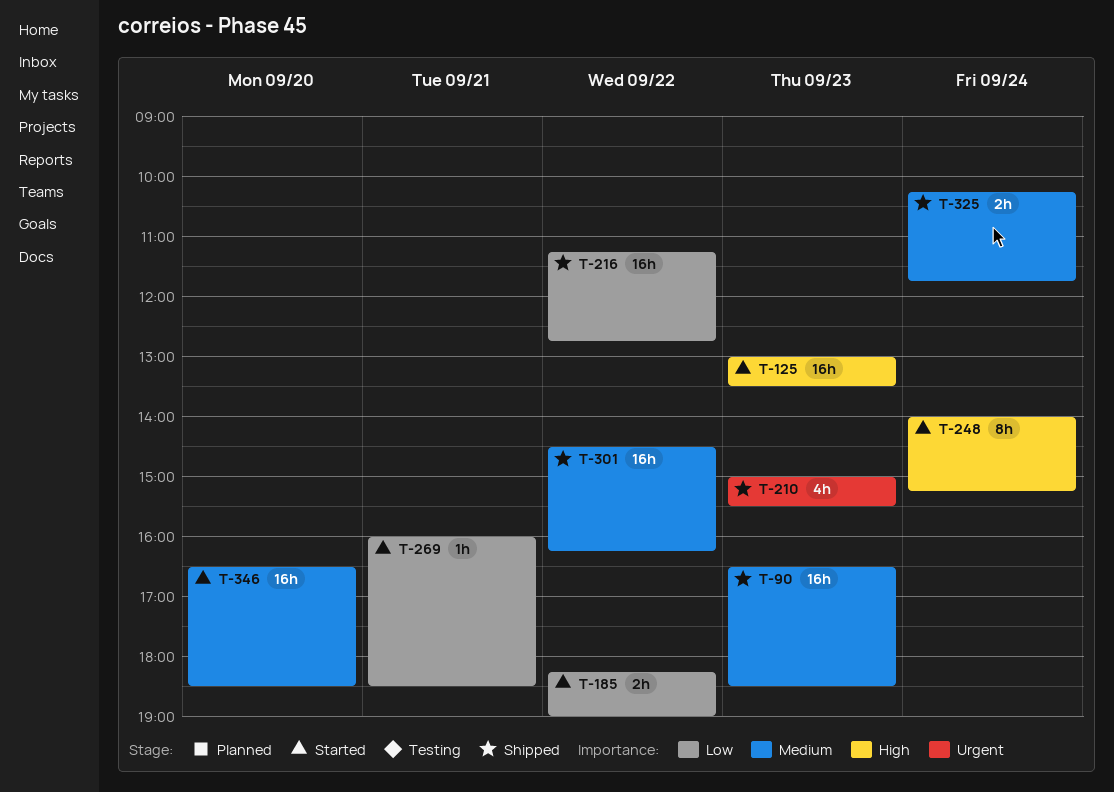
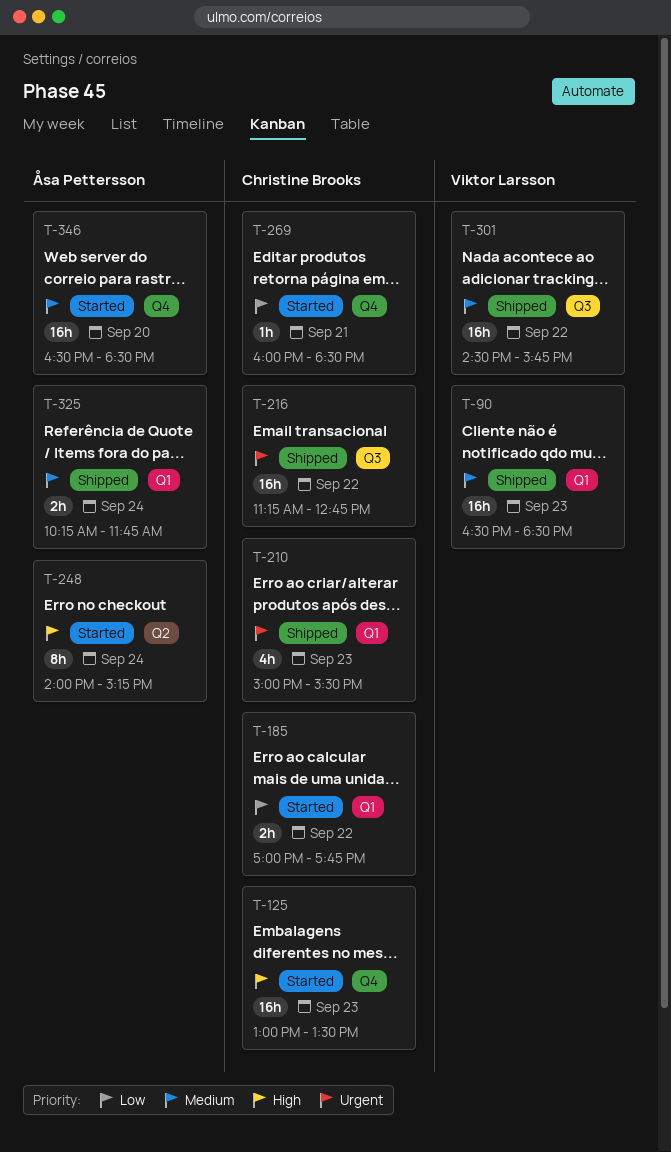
T-185, begins: 18:15 -> 17:00
T-185, ends: 19:00 -> 17:45
T-216, priority: Low -> Urgent
T-301, ends: 16:15 -> 15:45

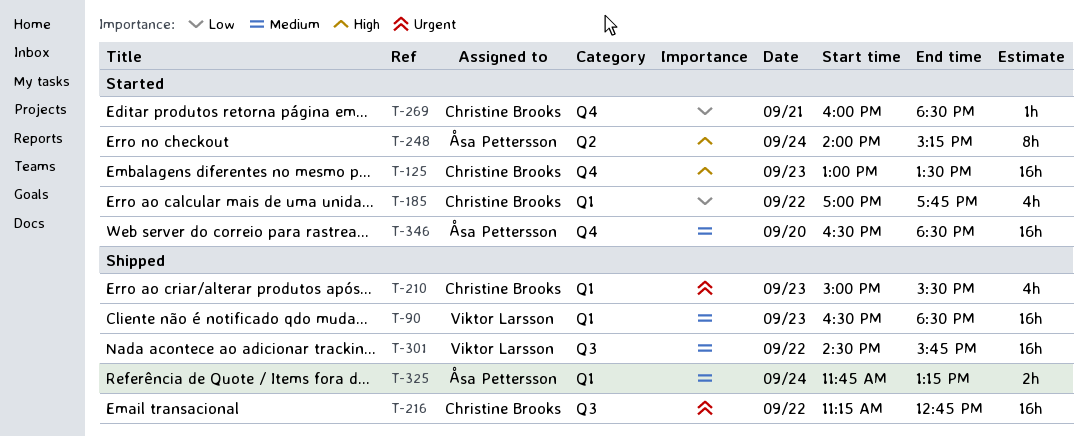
T-185, estimate: 2h -> 4h
T-325, begins: 10:15 -> 11:45
T-325, ends: 11:45 -> 13:15

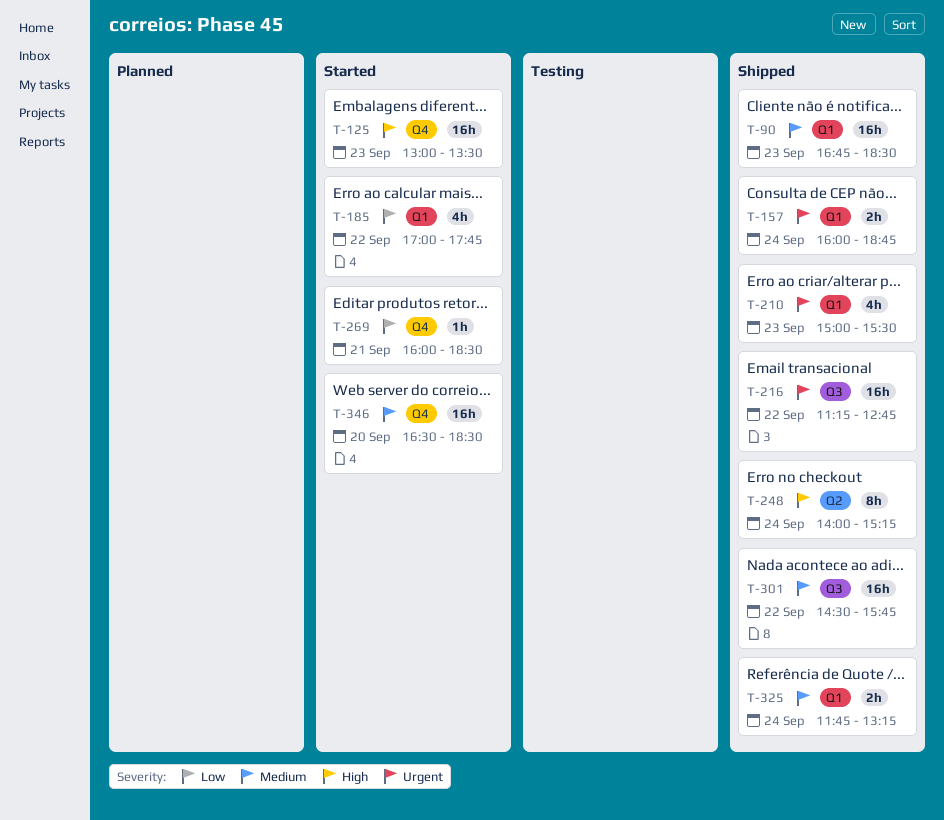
T-90, begins: 16:30 -> 16:45
T-157: none -> present
T-248, status: Started -> Shipped

